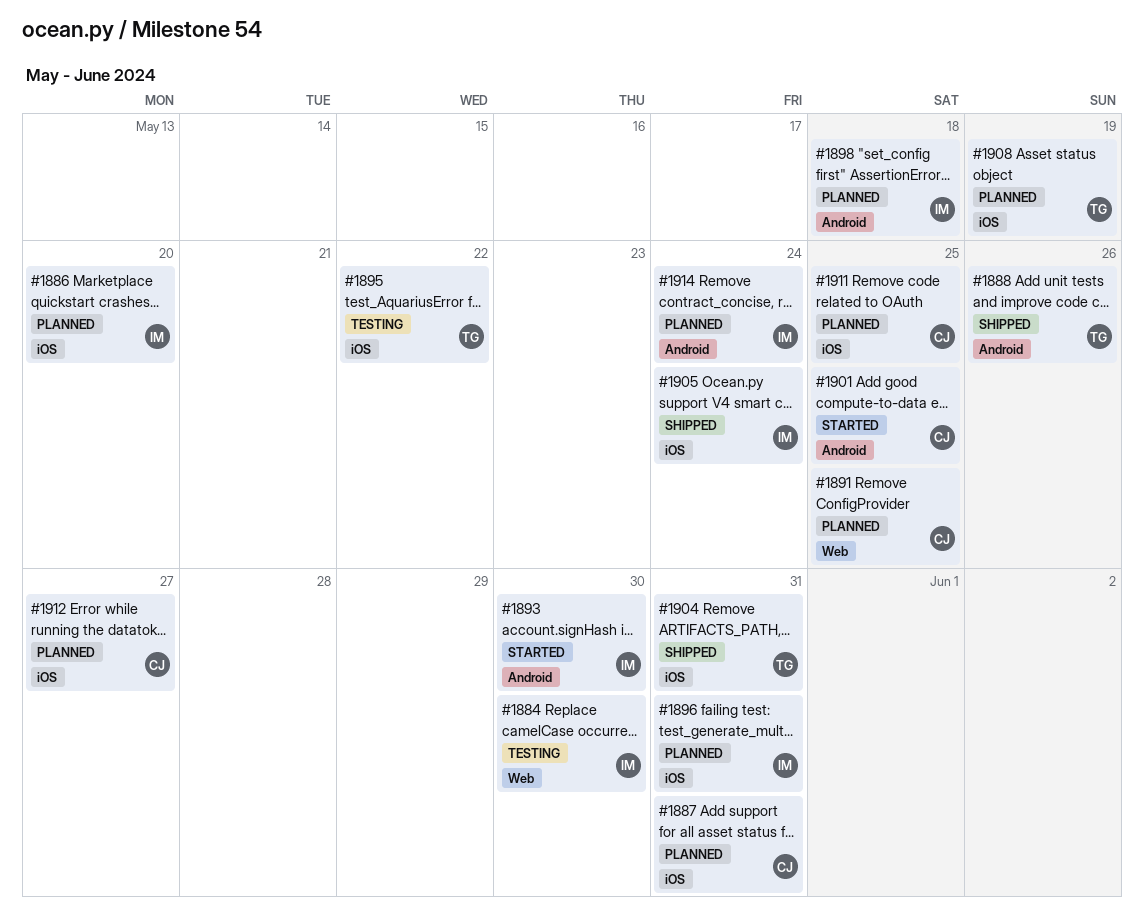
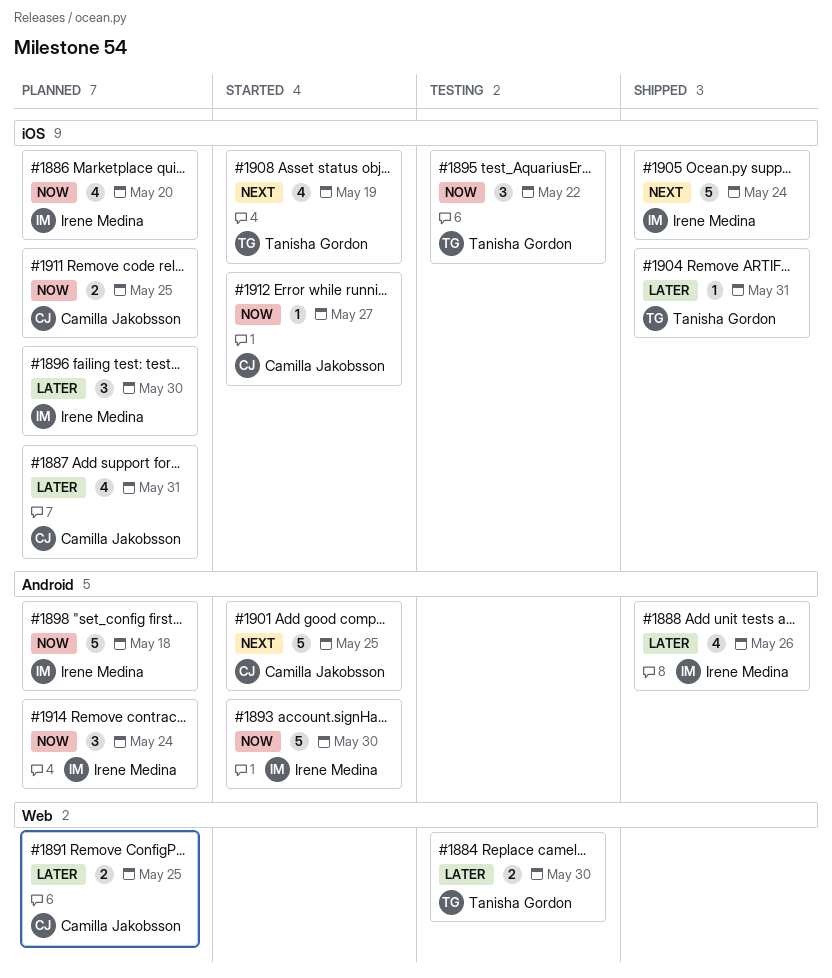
#1884, owner: Irene Medina -> Tanisha Gordon
#1888, owner: Tanisha Gordon -> Irene Medina
#1896, due: May 31 -> May 30
#1908, status: Planned -> Started
#1912, status: Planned -> Started

